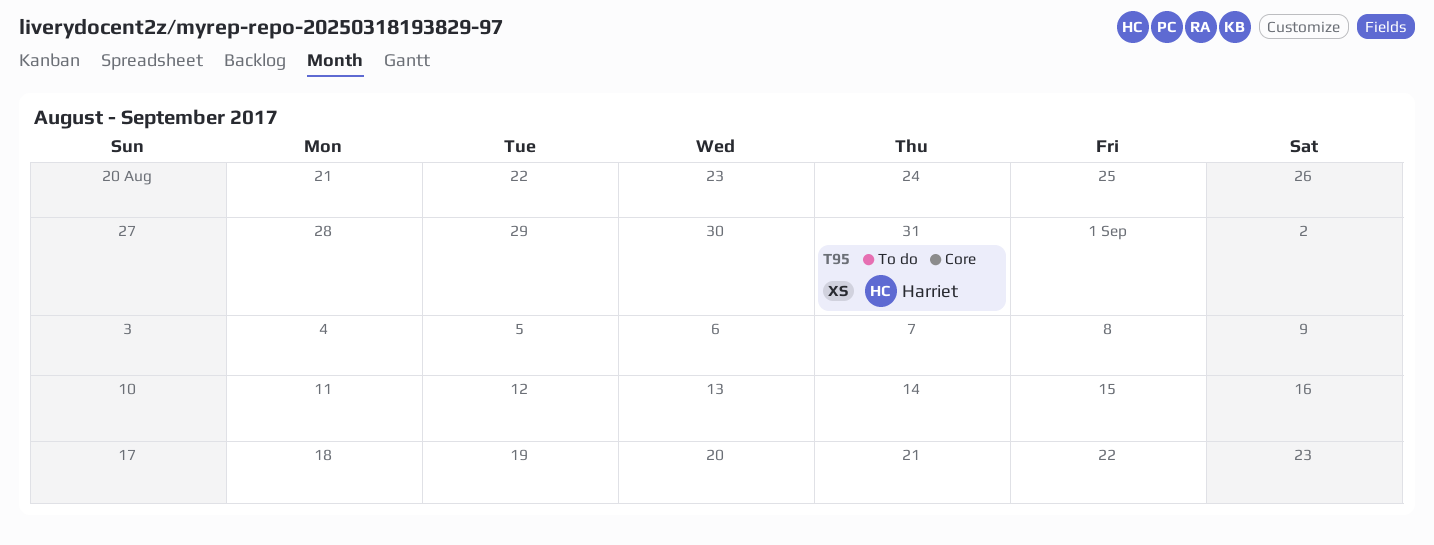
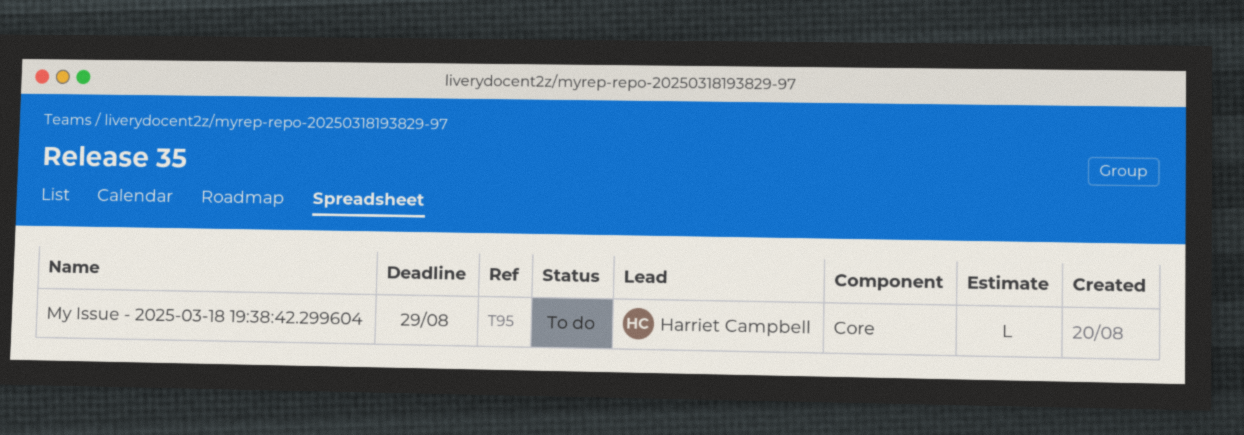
T95, estimate: XS -> L
T95, due: Aug 31 -> Aug 29

